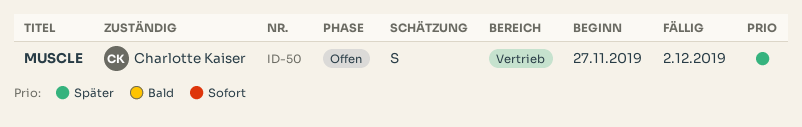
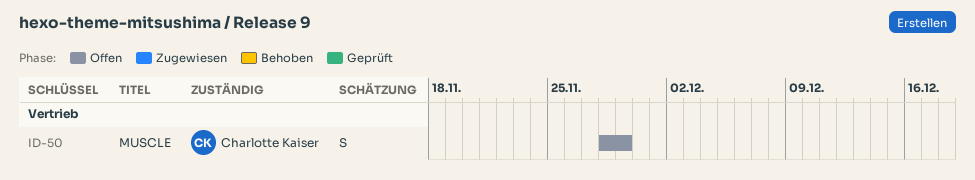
ID-50, start: Nov 27 -> Nov 28
ID-50, due: Dec 2 -> Nov 29

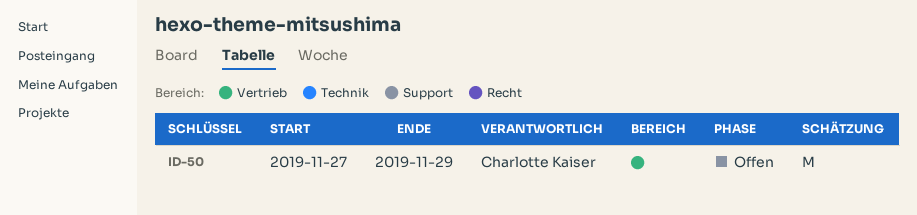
ID-50, estimate: S -> M
ID-50, start: Nov 28 -> Nov 27

